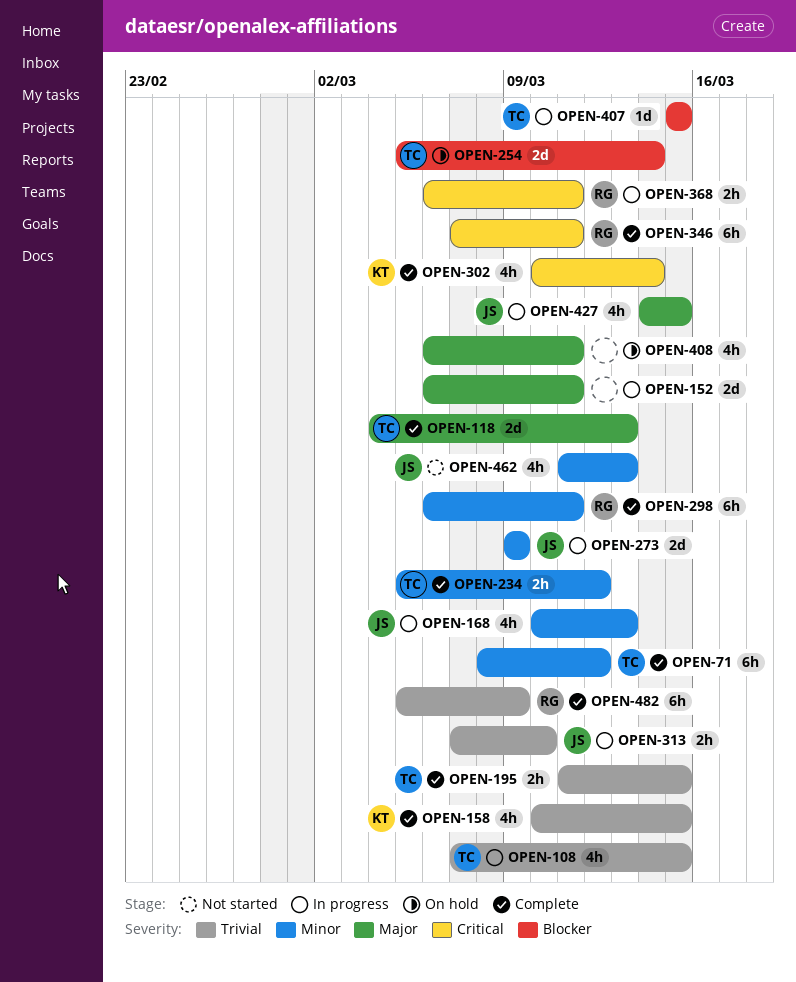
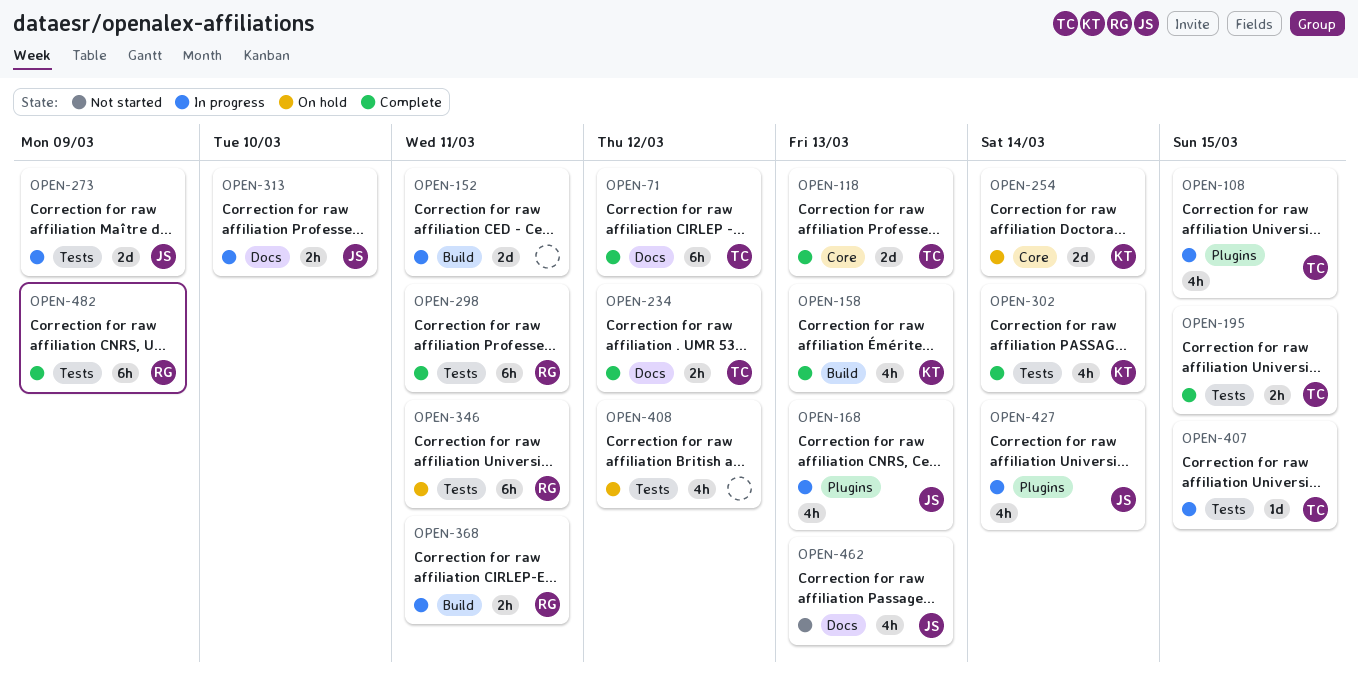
OPEN-158, due: Mar 15 -> Mar 13
OPEN-254, owner: TC -> KT
OPEN-346, status: Complete -> On hold
OPEN-408, due: Mar 11 -> Mar 12
OPEN-427, due: Mar 15 -> Mar 14

